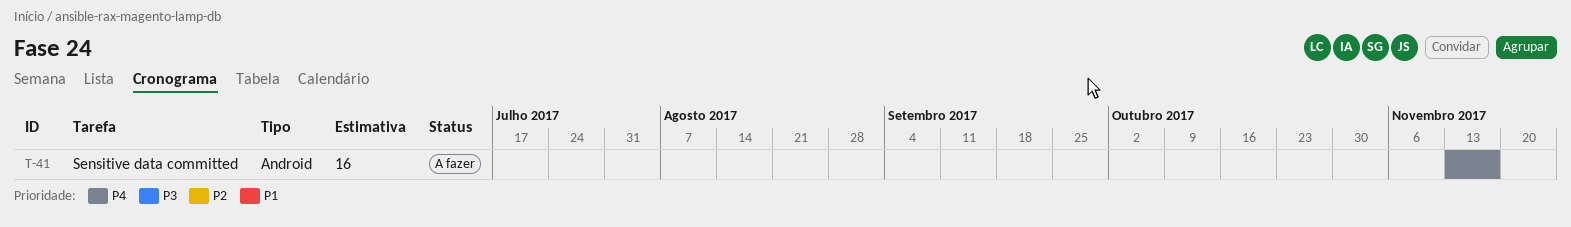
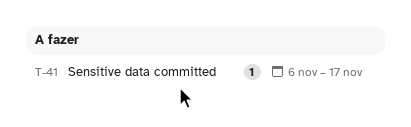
T-41, estimate: 16 -> 1
T-41, start: Nov 13 -> Nov 6

